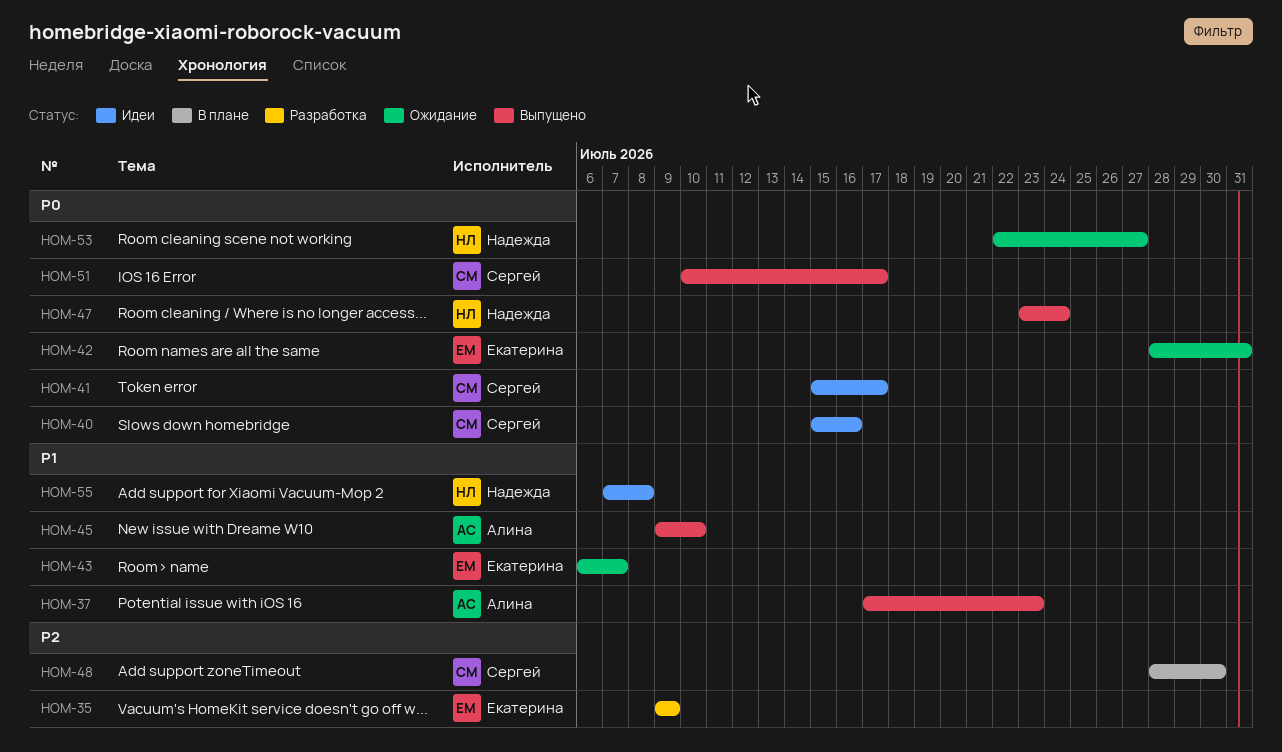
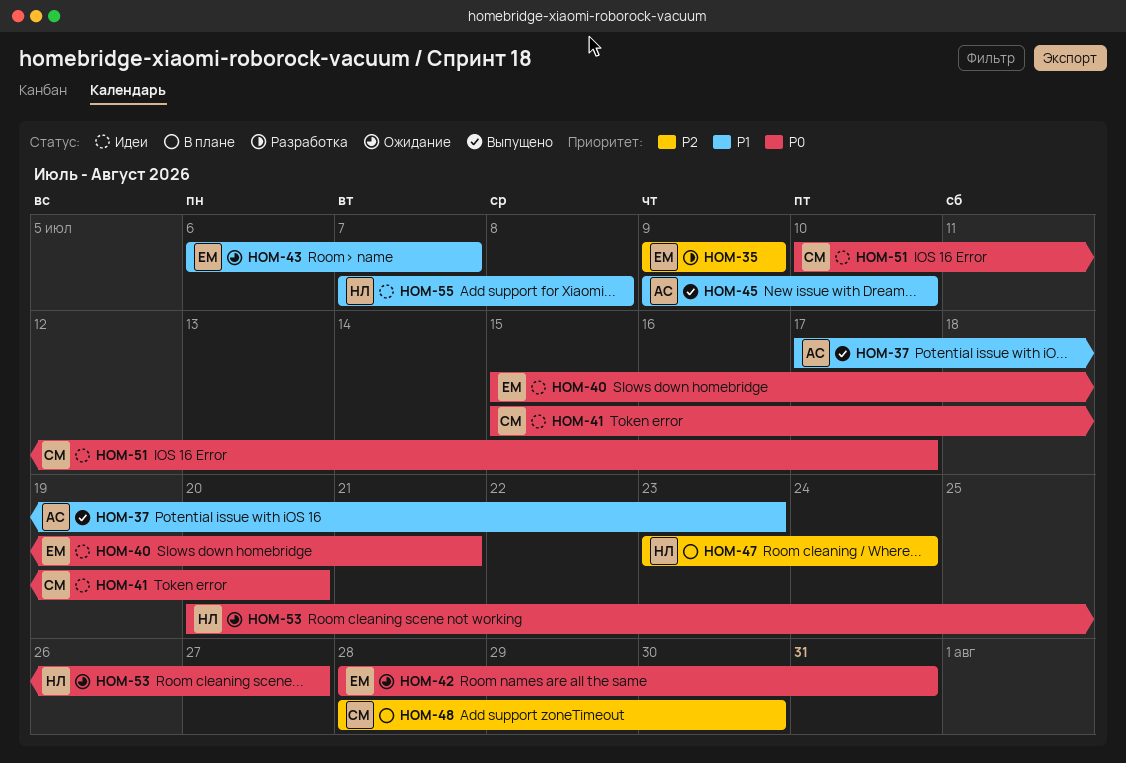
HOM-40, owner: Сергей -> Екатерина
HOM-40, due: Jul 16 -> Jul 21
HOM-41, due: Jul 17 -> Jul 20
HOM-47, status: Выпущено -> В плане
HOM-47, priority: P0 -> P2
HOM-51, status: Выпущено -> Идеи
HOM-53, start: Jul 22 -> Jul 20

